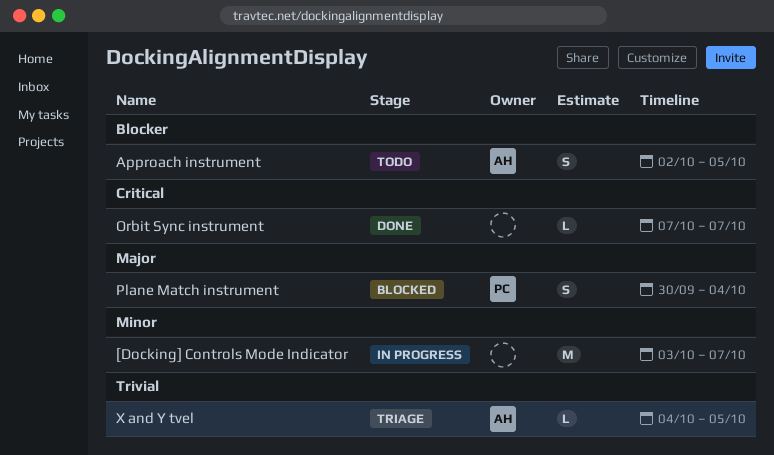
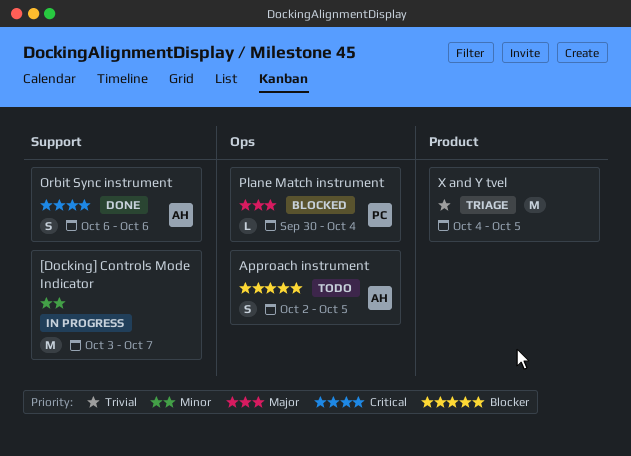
Orbit Sync instrument, owner: none -> AH
Orbit Sync instrument, estimate: L -> S
Orbit Sync instrument, start: Oct 7 -> Oct 6
Orbit Sync instrument, due: Oct 7 -> Oct 6
Plane Match instrument, estimate: S -> L
X and Y tvel, owner: AH -> none
X and Y tvel, estimate: L -> M

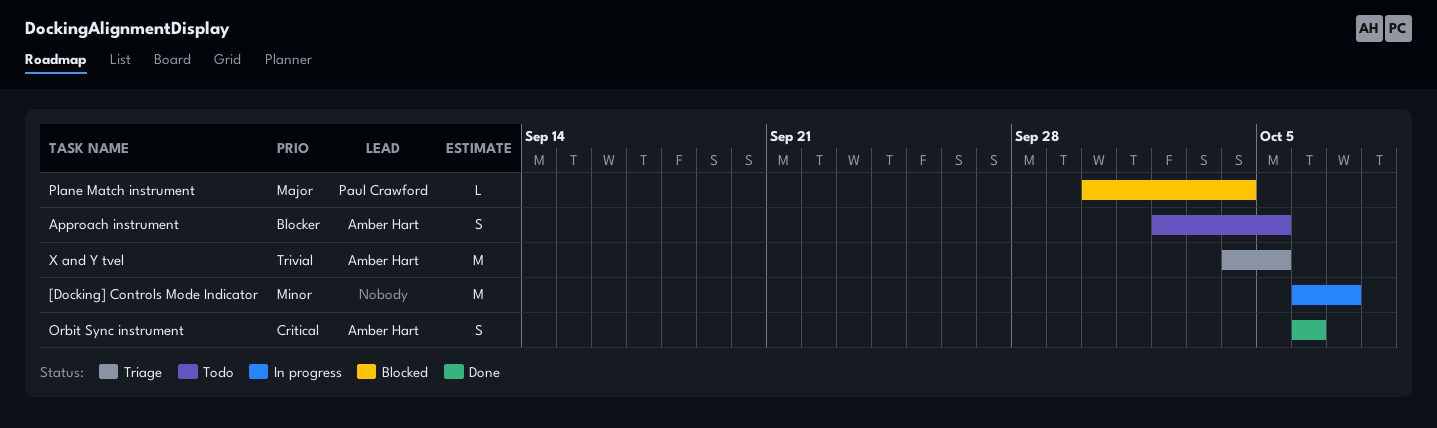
[Docking] Controls Mode Indicator, start: Oct 3 -> Oct 6
X and Y tvel, owner: none -> Amber Hart

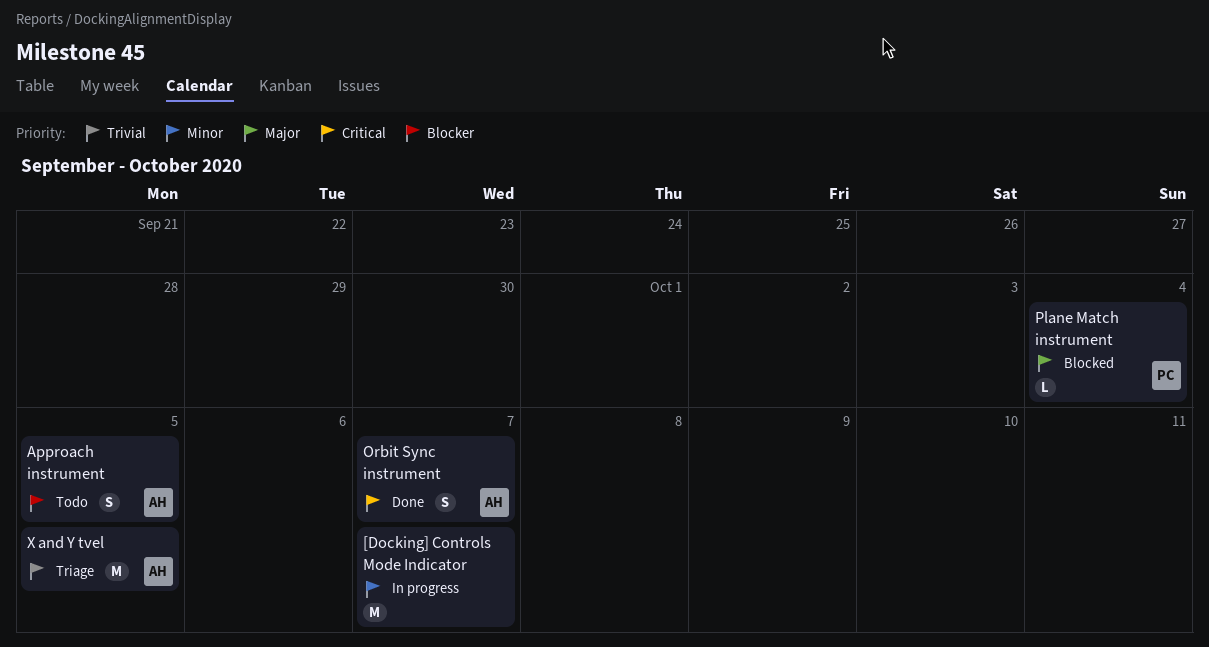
Orbit Sync instrument, due: Oct 6 -> Oct 7

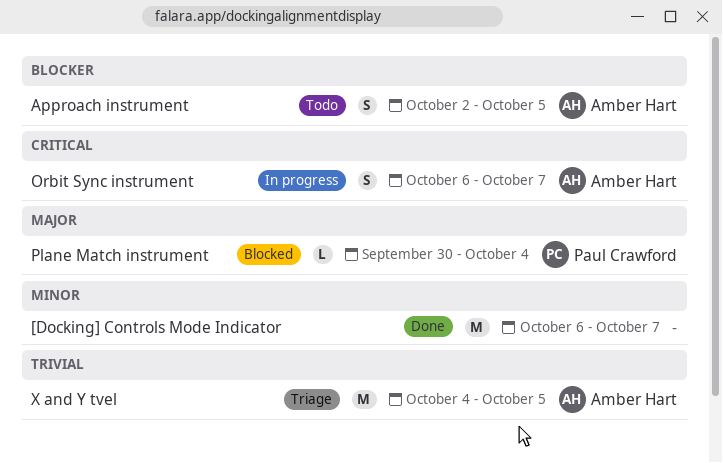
[Docking] Controls Mode Indicator, status: In progress -> Done
Orbit Sync instrument, status: Done -> In progress

